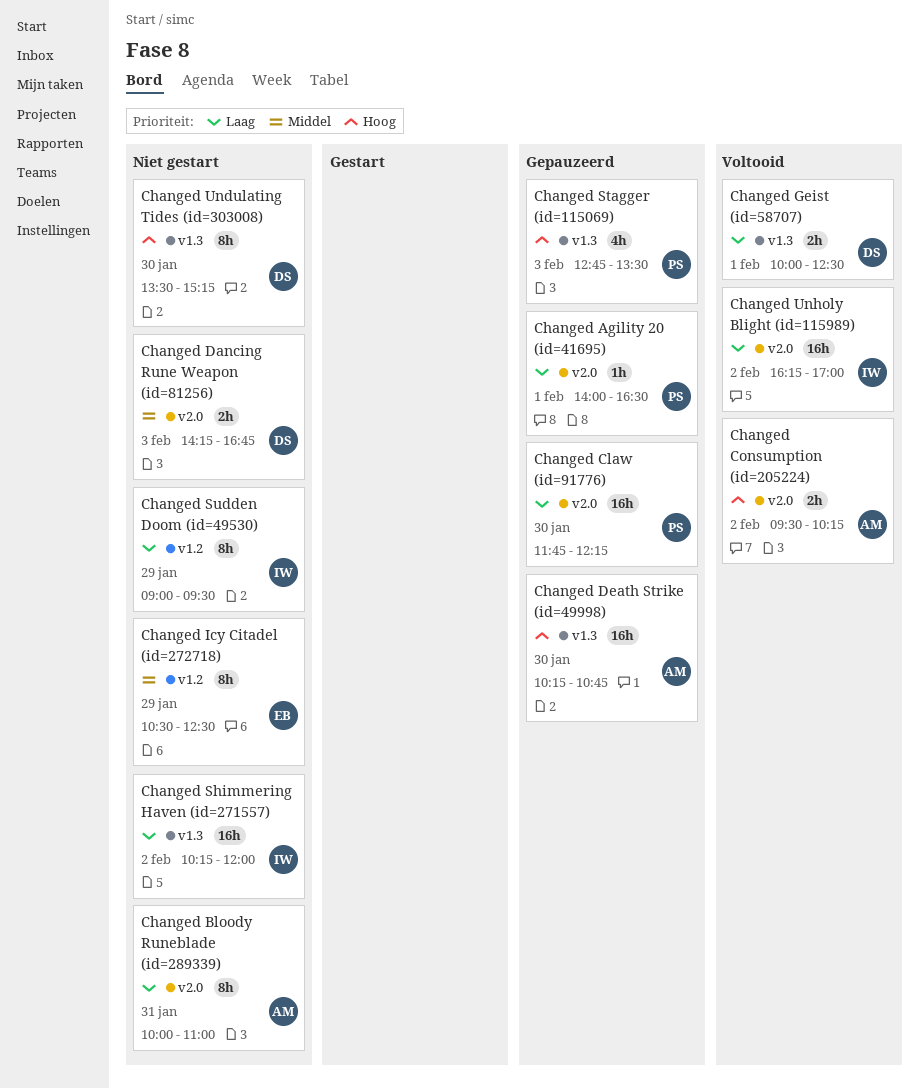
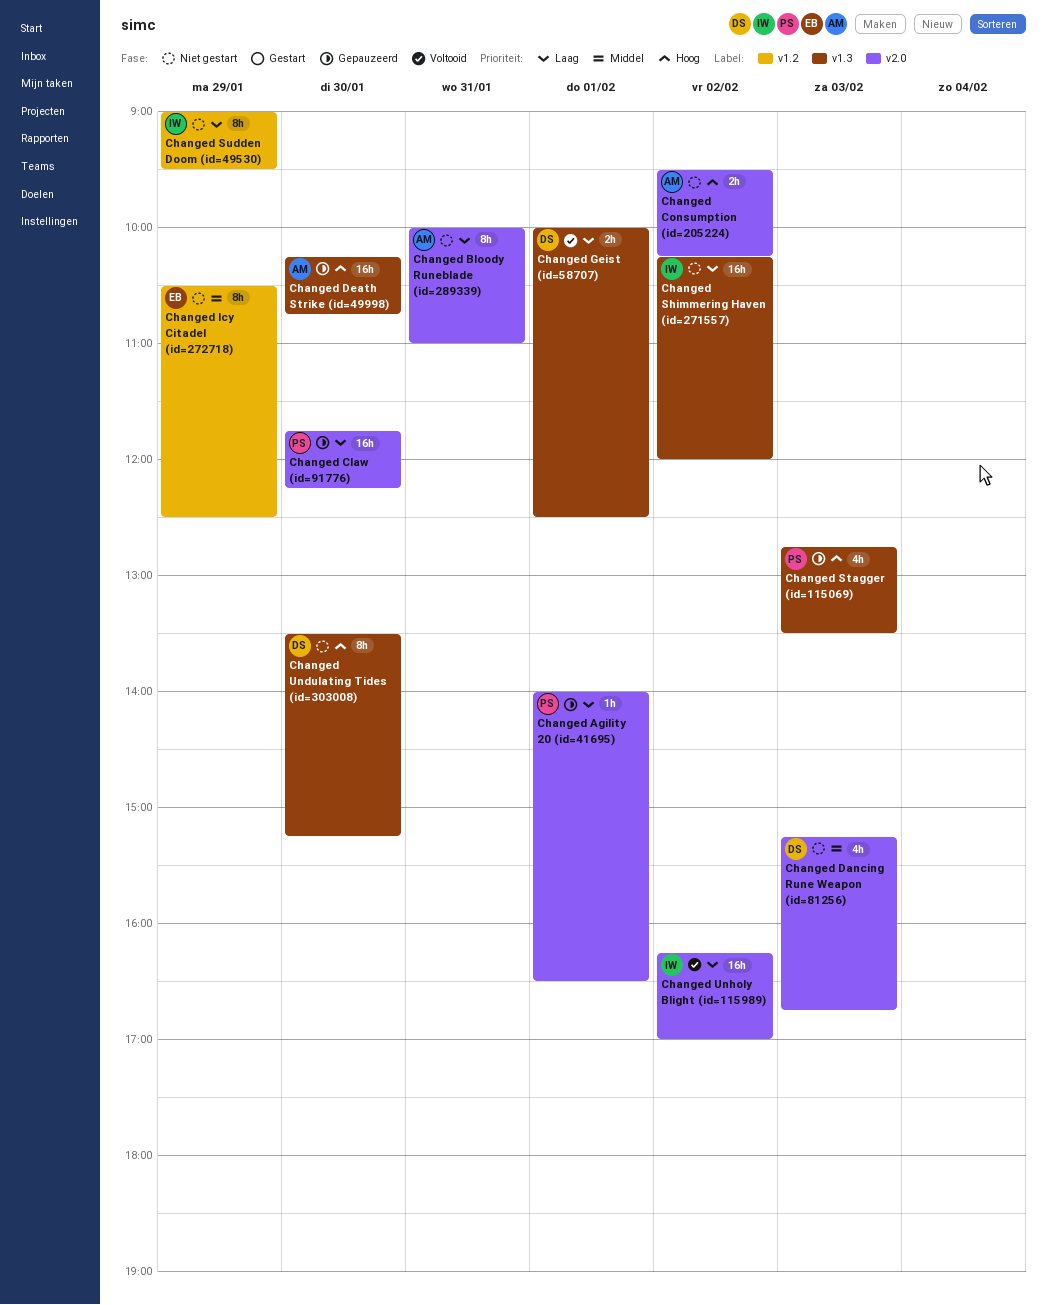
Changed Consumption (id=205224), status: Voltooid -> Niet gestart
Changed Dancing Rune Weapon (id=81256), estimate: 2h -> 4h
Changed Dancing Rune Weapon (id=81256), begins: 14:15 -> 15:15

